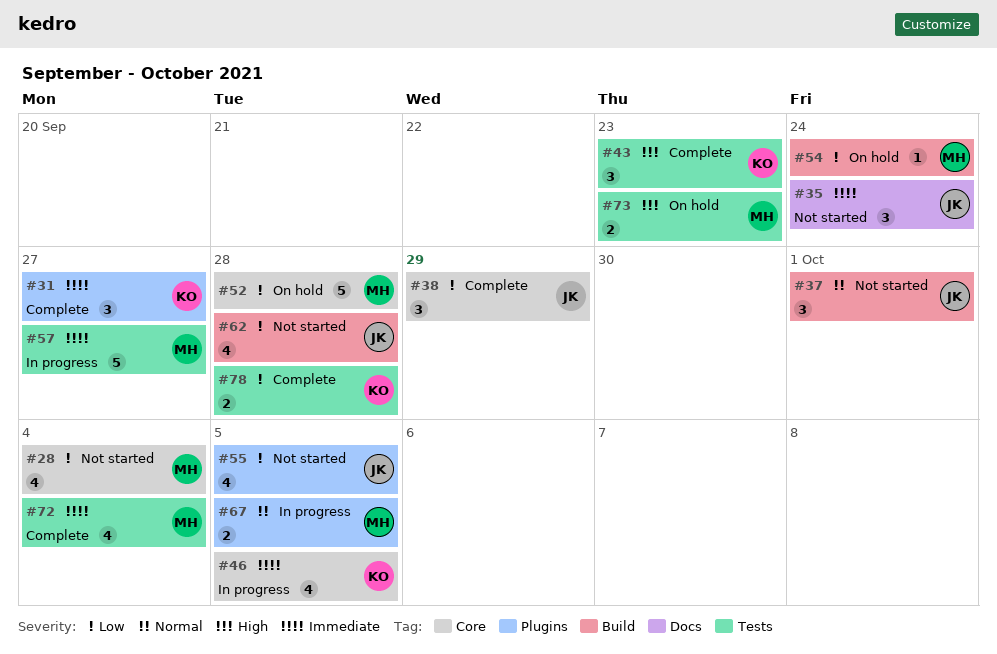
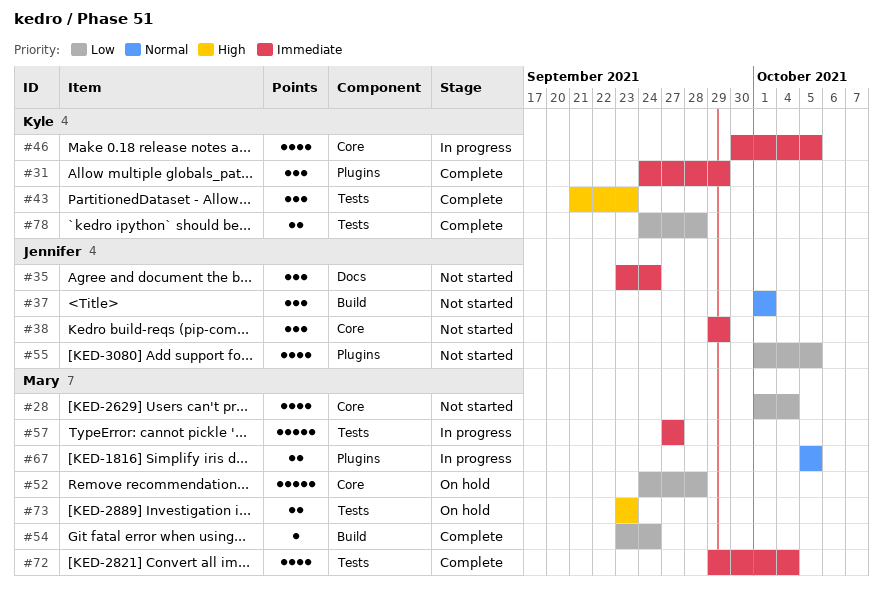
#31, due: Sep 27 -> Sep 29
#38, status: Complete -> Not started
#38, priority: Low -> Immediate
#54, status: On hold -> Complete
#62: present -> none

